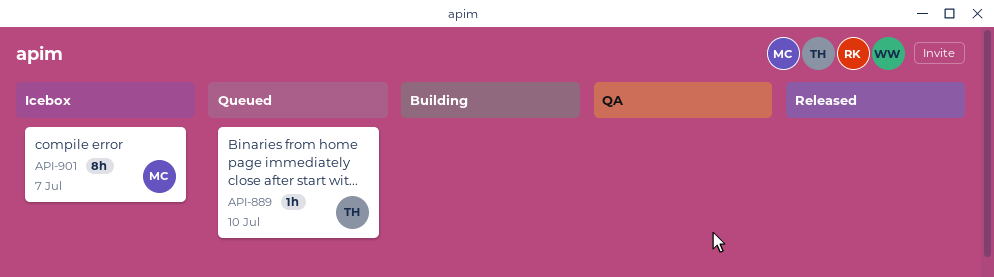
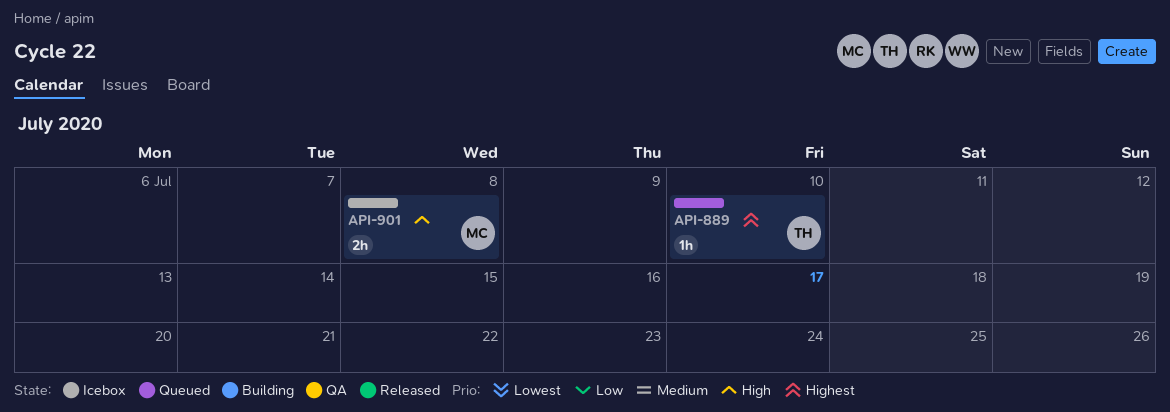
API-901, estimate: 8h -> 2h
API-901, due: Jul 7 -> Jul 8

